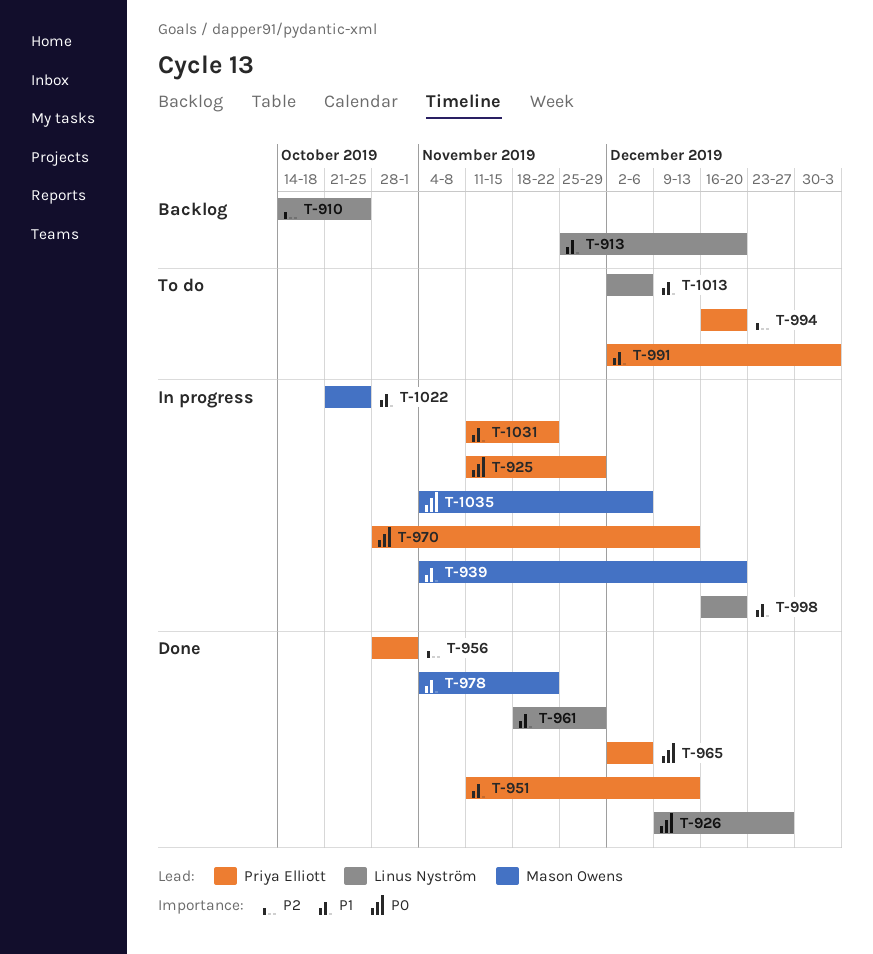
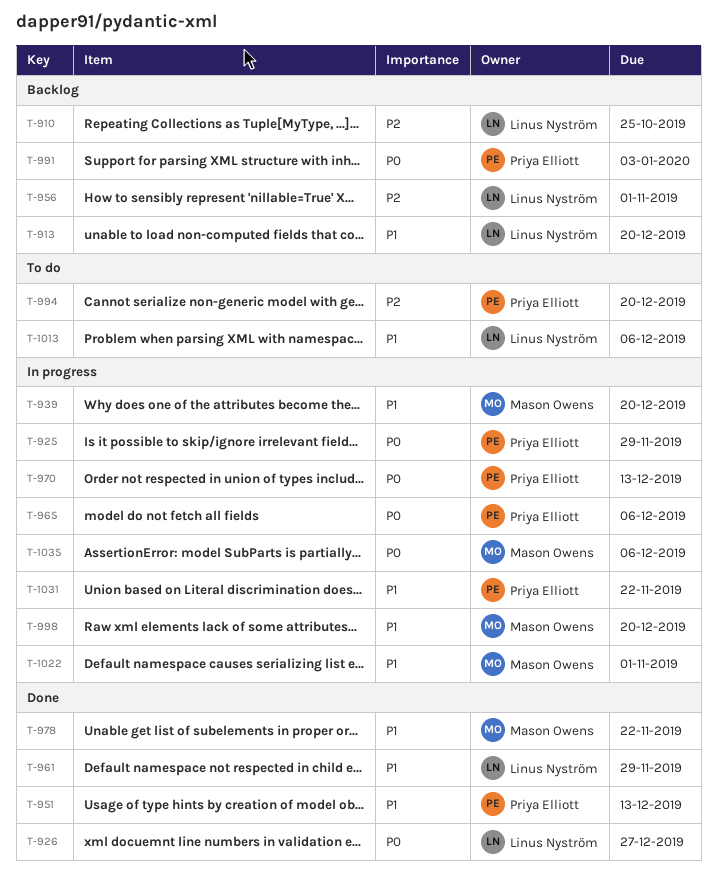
T-956, status: Done -> Backlog
T-956, owner: Priya Elliott -> Linus Nyström
T-965, status: Done -> In progress
T-991, status: To do -> Backlog
T-991, priority: P1 -> P0
T-998, owner: Linus Nyström -> Mason Owens
T-1022, due: Oct 25 -> Nov 1

